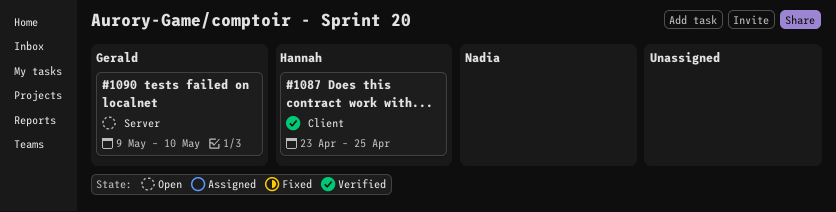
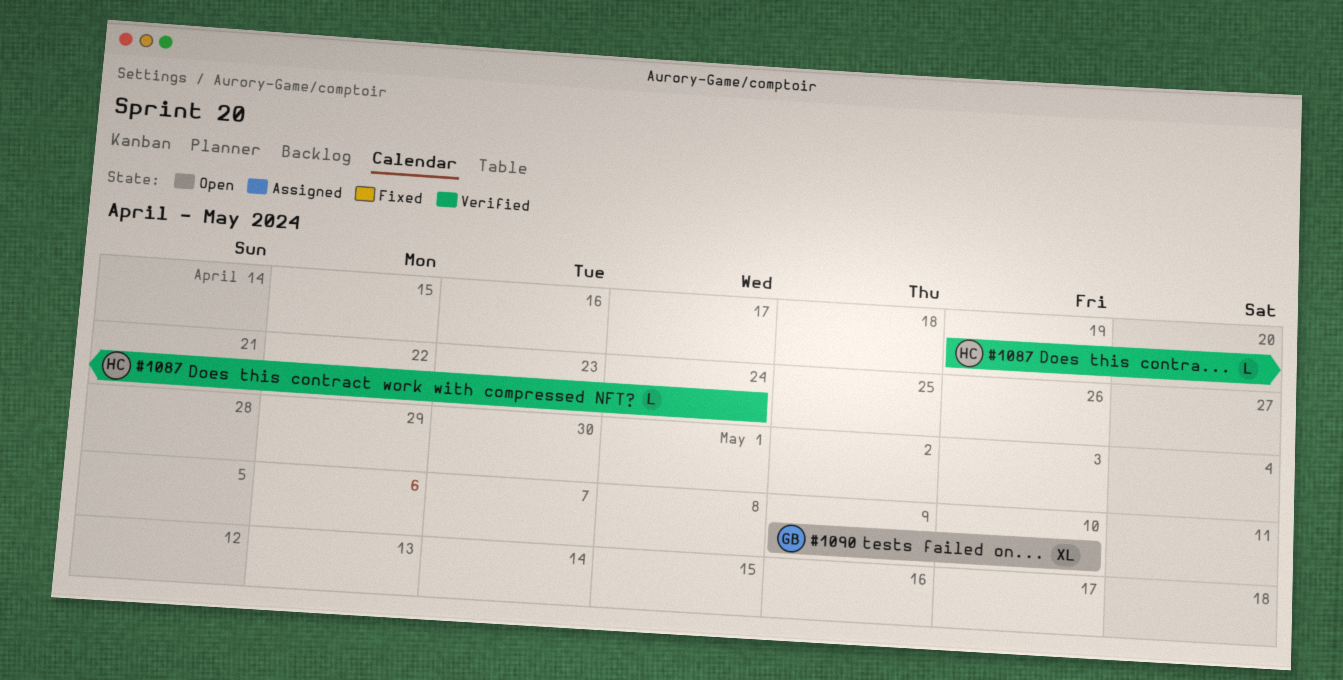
#1087, start: Apr 23 -> Apr 19
#1087, due: Apr 25 -> Apr 24

